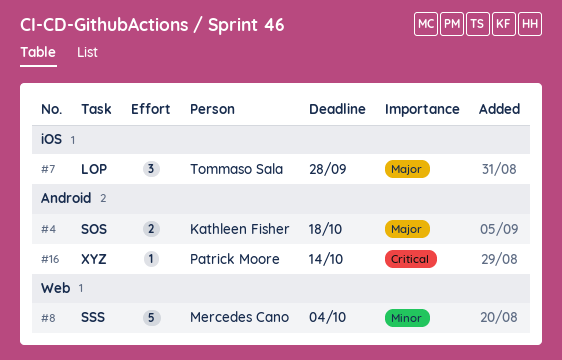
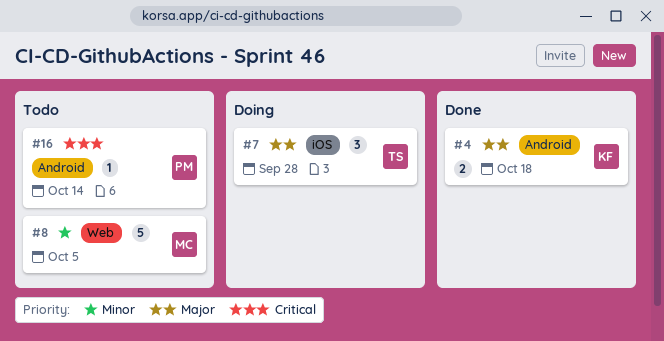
#8, due: Oct 4 -> Oct 5

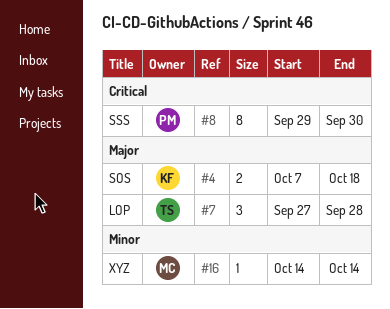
#8, owner: MC -> PM
#8, priority: Minor -> Critical
#8, estimate: 5 -> 8
#8, due: Oct 5 -> Sep 30
#16, owner: PM -> MC
#16, priority: Critical -> Minor

